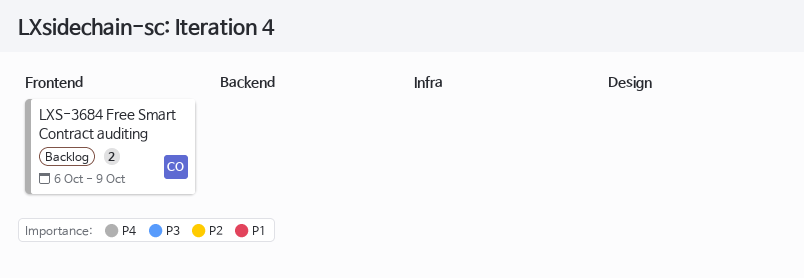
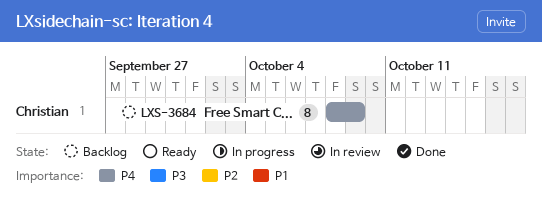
LXS-3684, estimate: 2 -> 8
LXS-3684, start: Oct 6 -> Oct 8

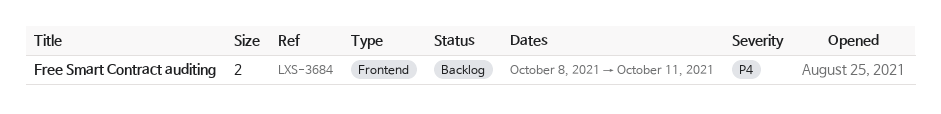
LXS-3684, estimate: 8 -> 2
LXS-3684, due: Oct 9 -> Oct 11

